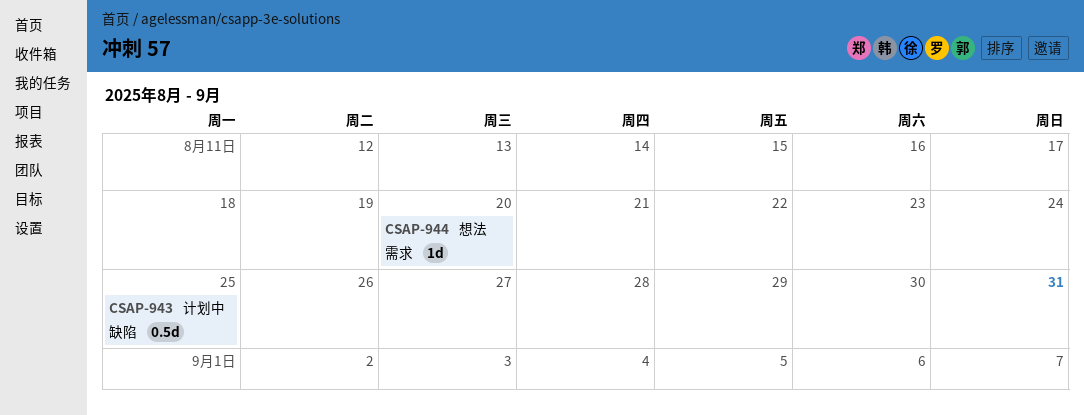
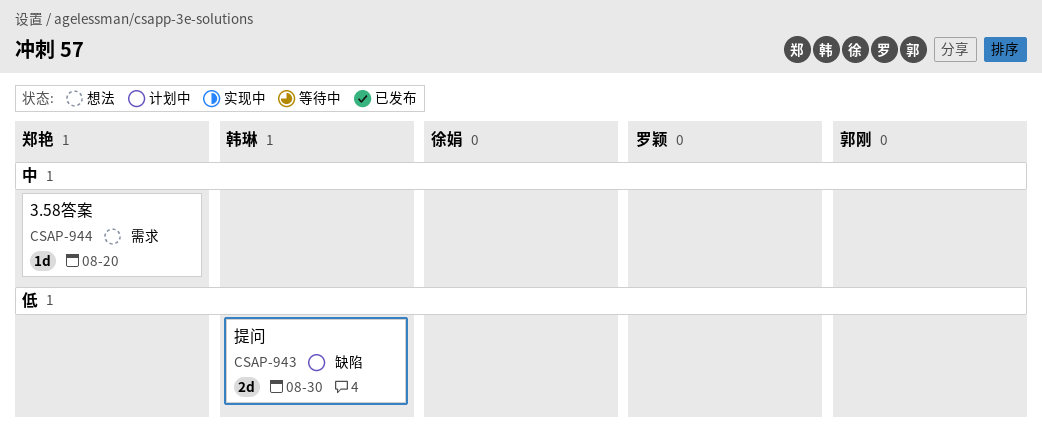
CSAP-943, estimate: 0.5d -> 2d
CSAP-943, due: Aug 25 -> Aug 30

